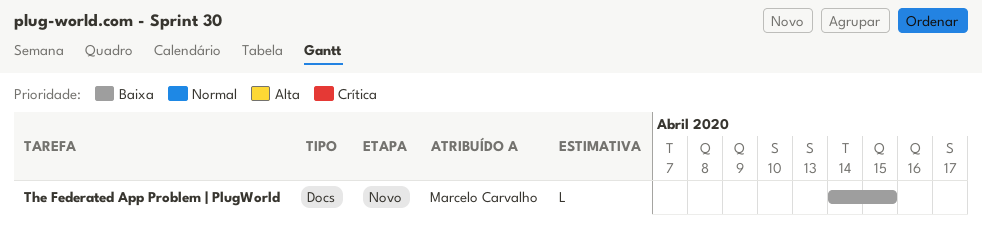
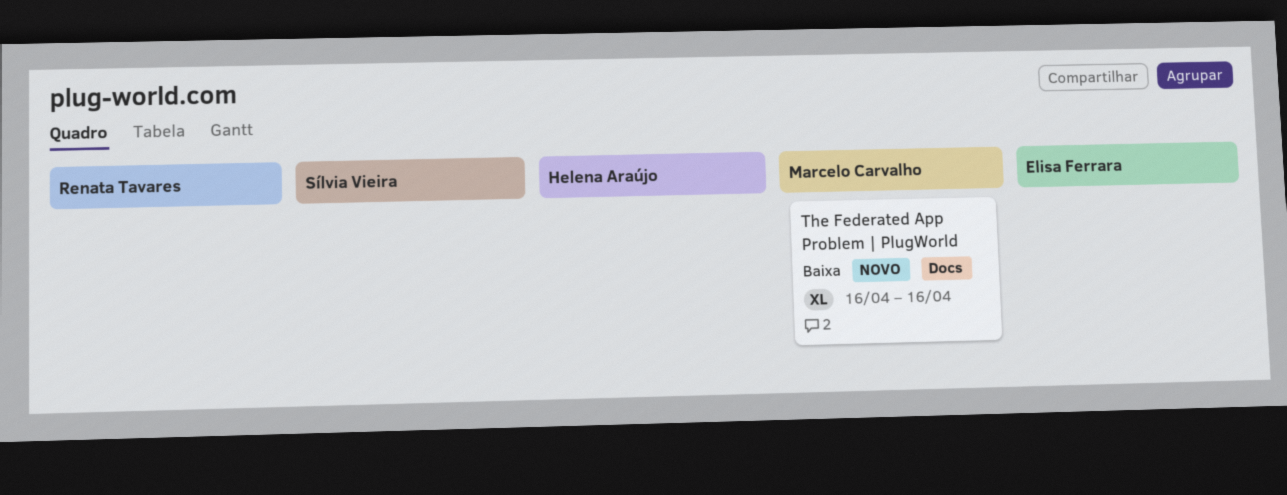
The Federated App Problem | PlugWorld, estimate: L -> XL
The Federated App Problem | PlugWorld, start: Apr 14 -> Apr 16
The Federated App Problem | PlugWorld, due: Apr 15 -> Apr 16

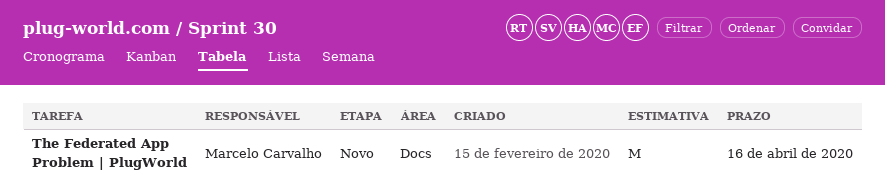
The Federated App Problem | PlugWorld, estimate: XL -> M

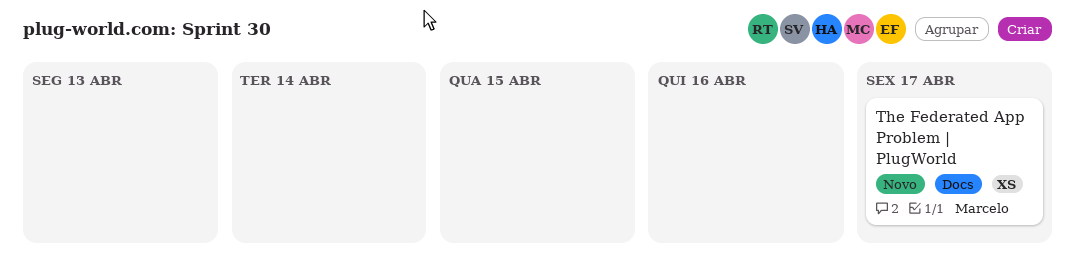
The Federated App Problem | PlugWorld, estimate: M -> XS
The Federated App Problem | PlugWorld, due: Apr 16 -> Apr 17

